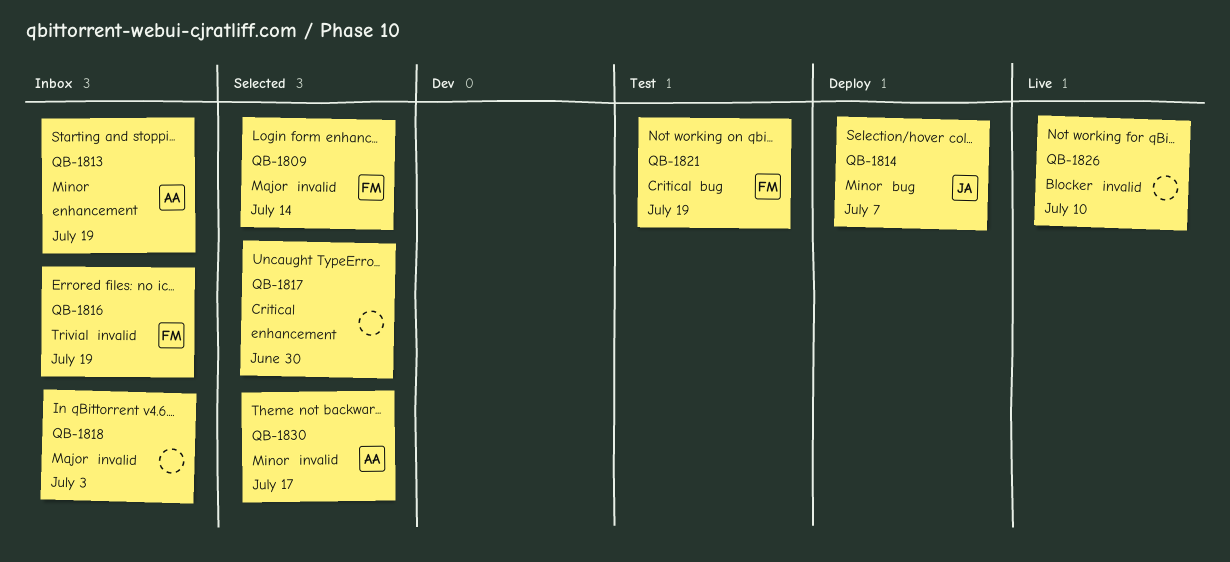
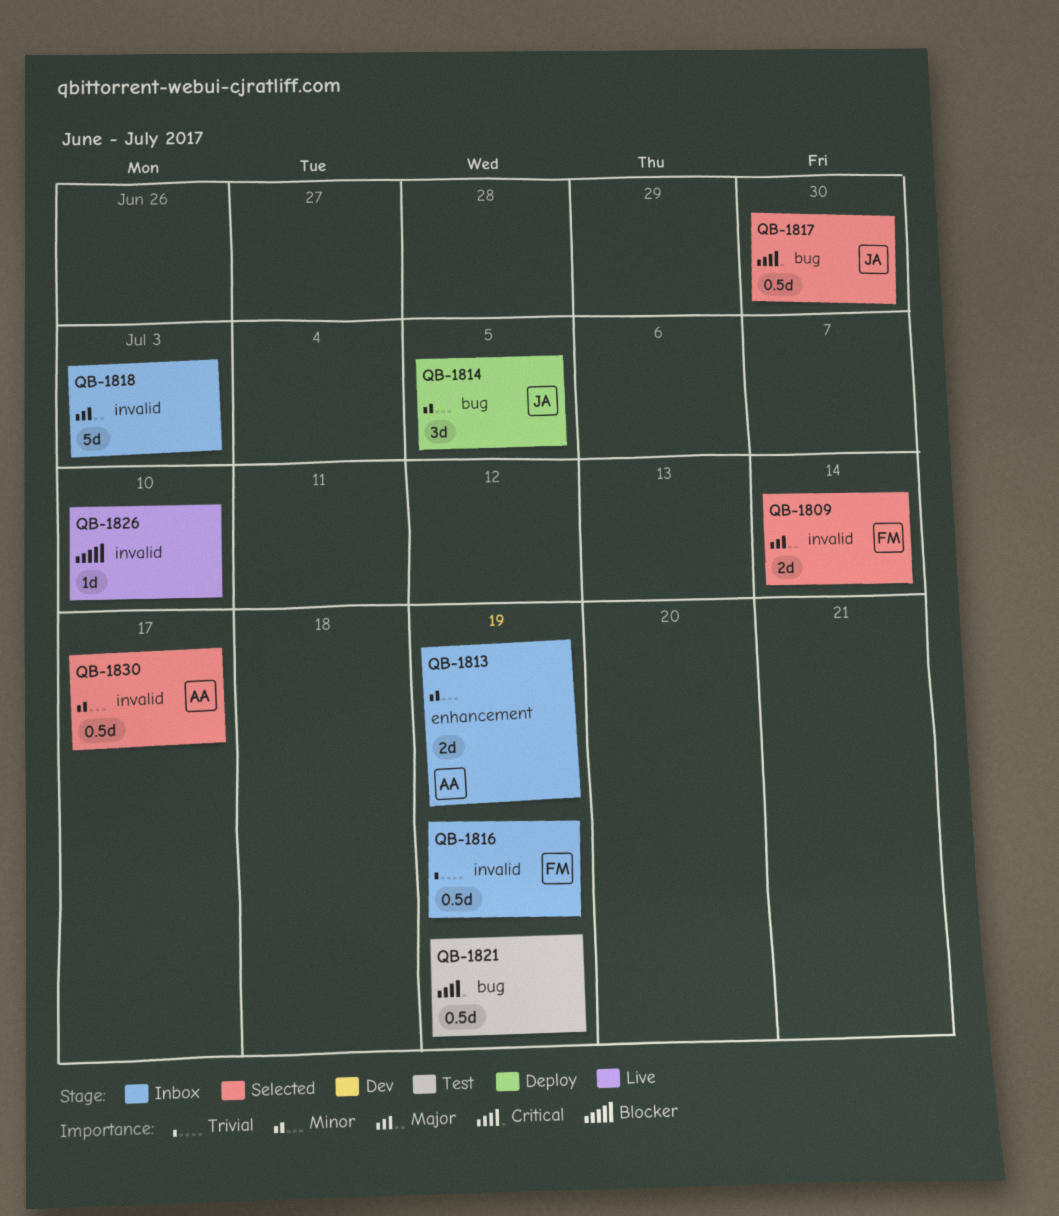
QB-1814, due: Jul 7 -> Jul 5
QB-1817, owner: none -> JA
QB-1817, label: enhancement -> bug
QB-1821, owner: FM -> none

